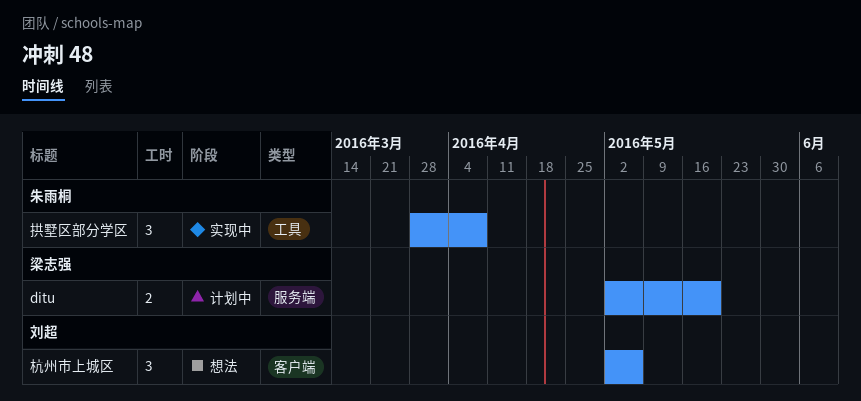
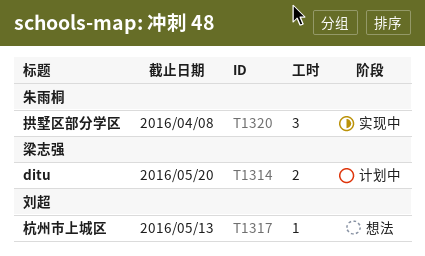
杭州市上城区, estimate: 3 -> 1
杭州市上城区, due: May 6 -> May 13

